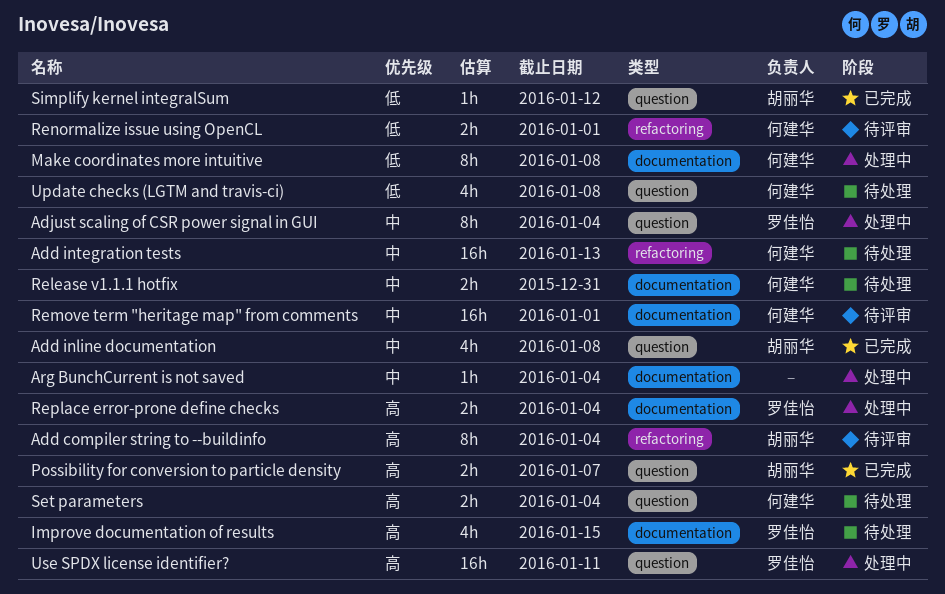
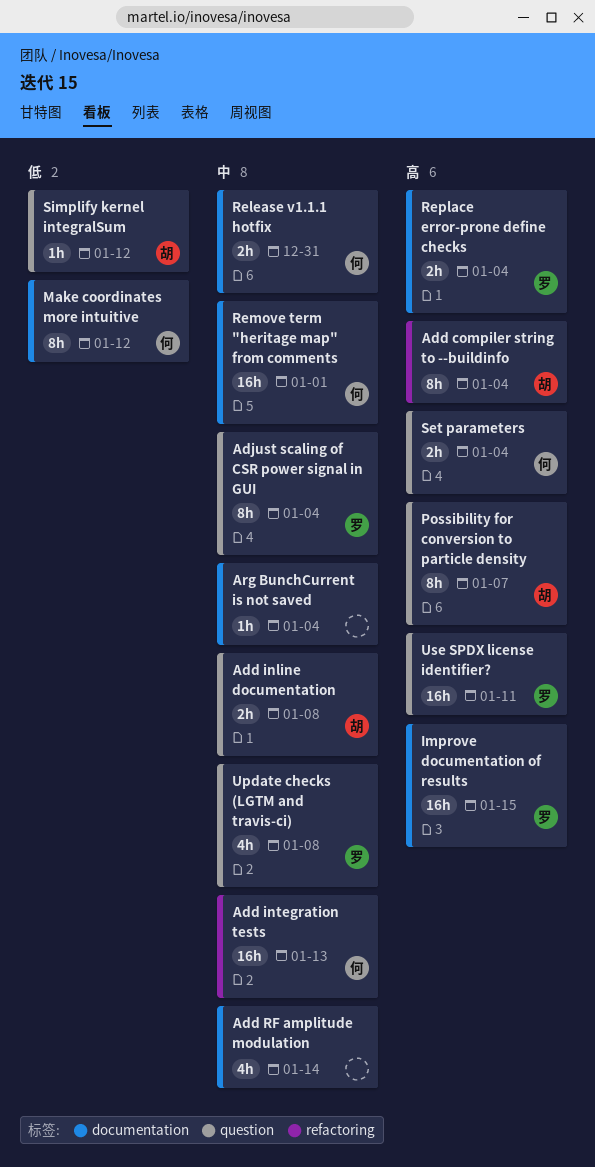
Add inline documentation, estimate: 4h -> 2h
Add RF amplitude modulation: none -> present
Improve documentation of results, estimate: 4h -> 16h
Make coordinates more intuitive, due: Jan 8 -> Jan 12
Possibility for conversion to particle density, estimate: 2h -> 8h
Renormalize issue using OpenCL: present -> none
Update checks (LGTM and travis-ci), owner: 何建华 -> 罗佳怡
Update checks (LGTM and travis-ci), priority: 低 -> 中

